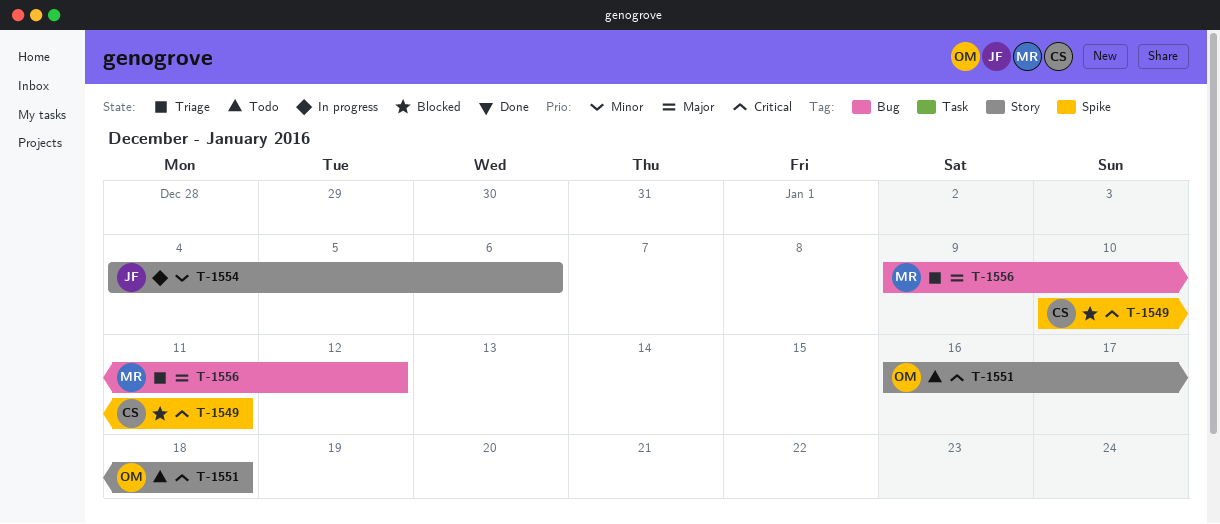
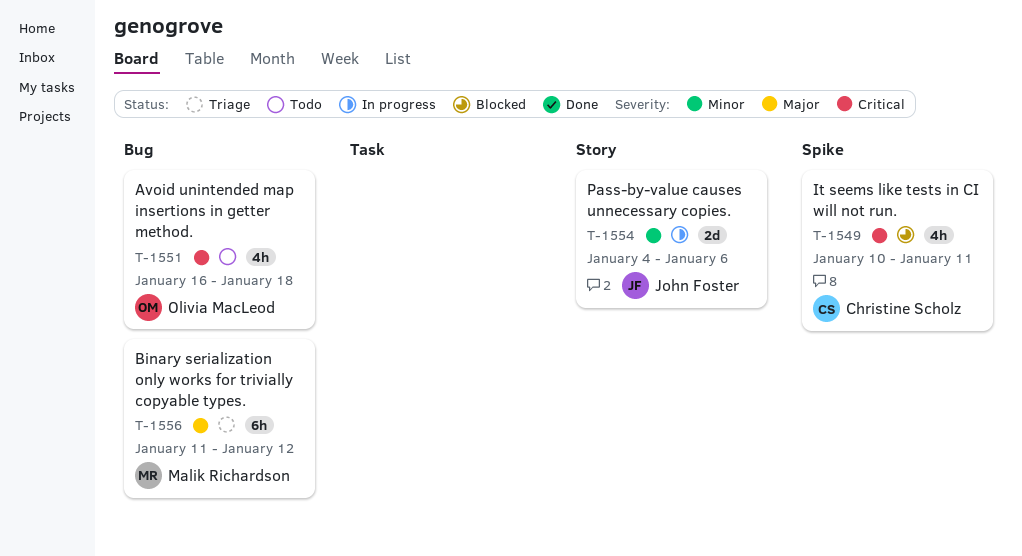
T-1551, label: Story -> Bug
T-1556, start: Jan 9 -> Jan 11

